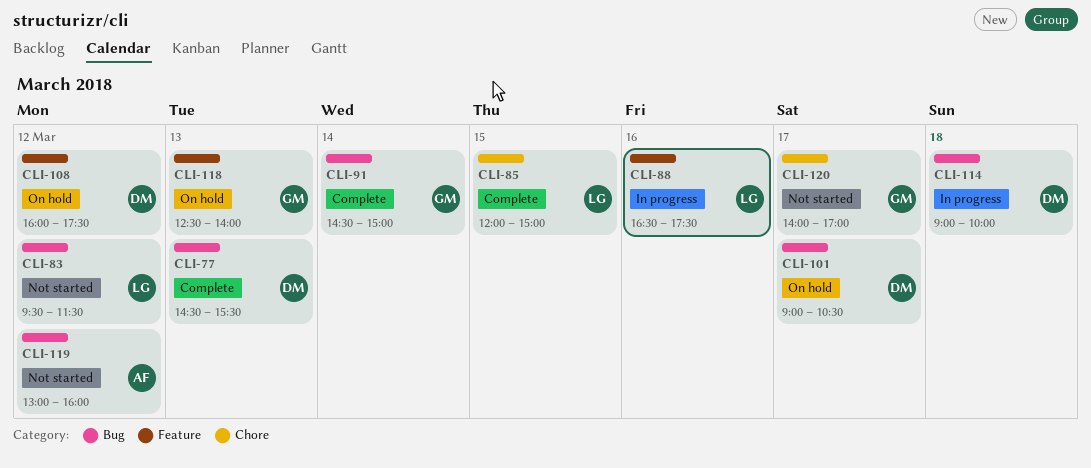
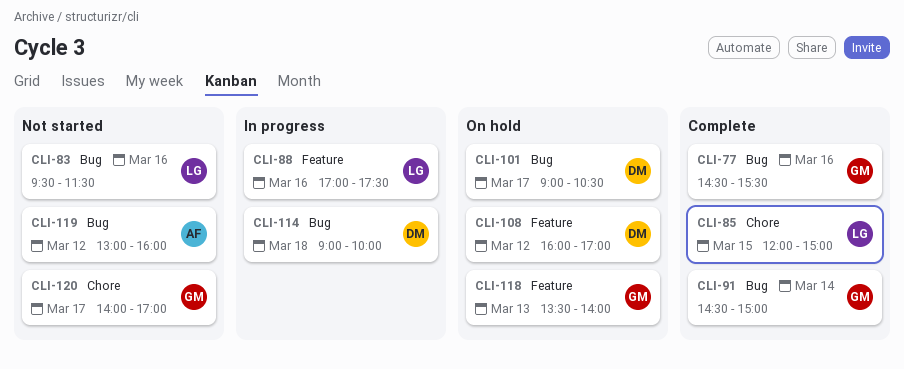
CLI-77, owner: DM -> GM
CLI-77, day: Mar 13 -> Mar 16
CLI-83, day: Mar 12 -> Mar 16
CLI-88, begins: 16:30 -> 17:00
CLI-108, ends: 17:30 -> 17:00
CLI-118, begins: 12:30 -> 13:30

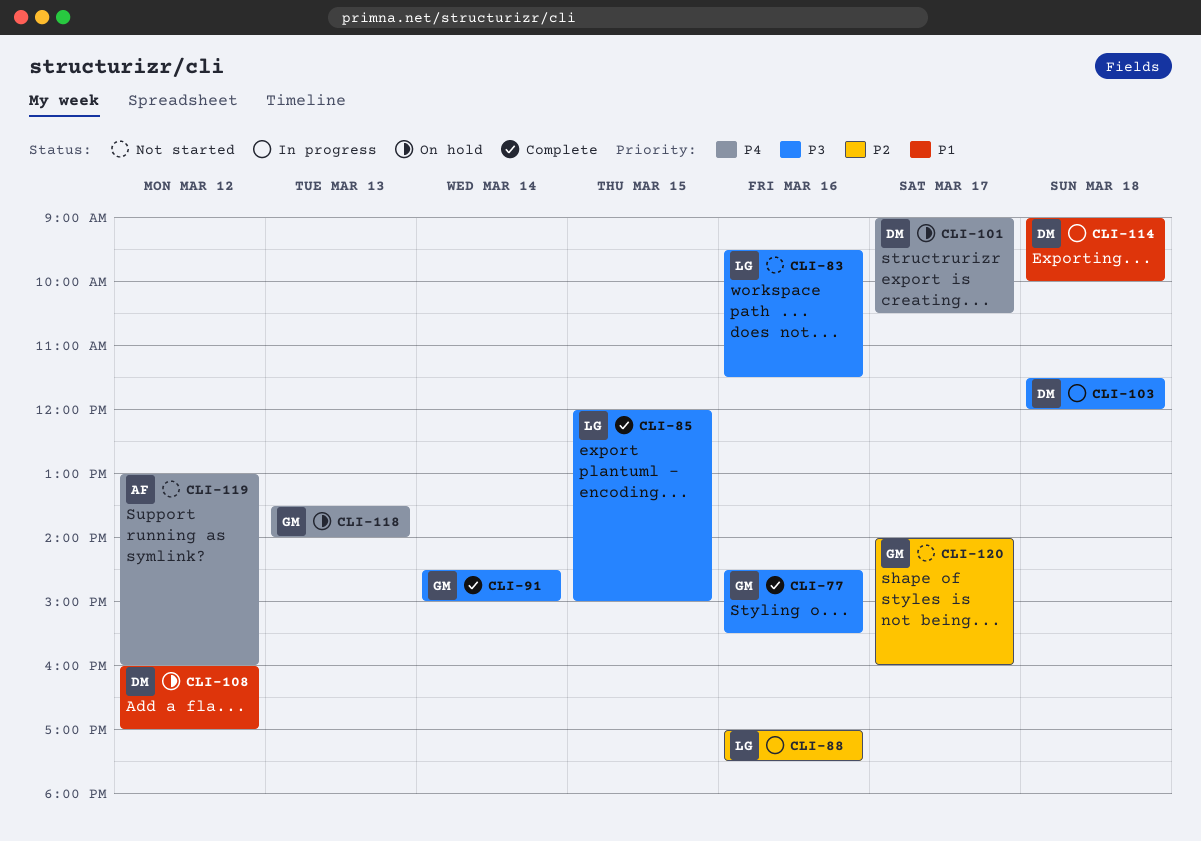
CLI-103: none -> present
CLI-120, ends: 17:00 -> 16:00

